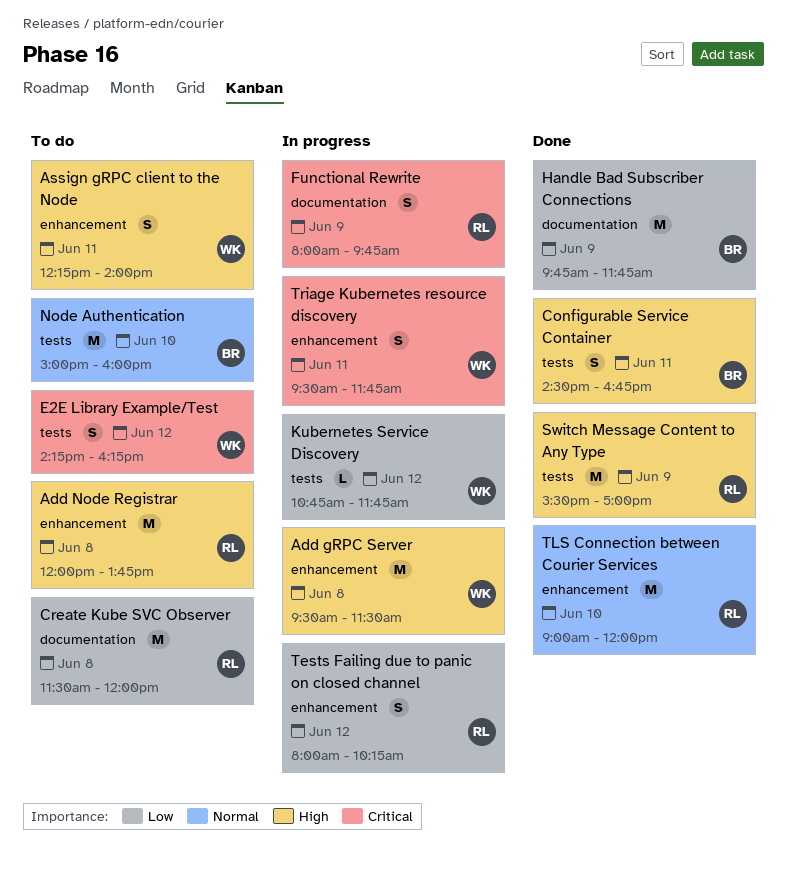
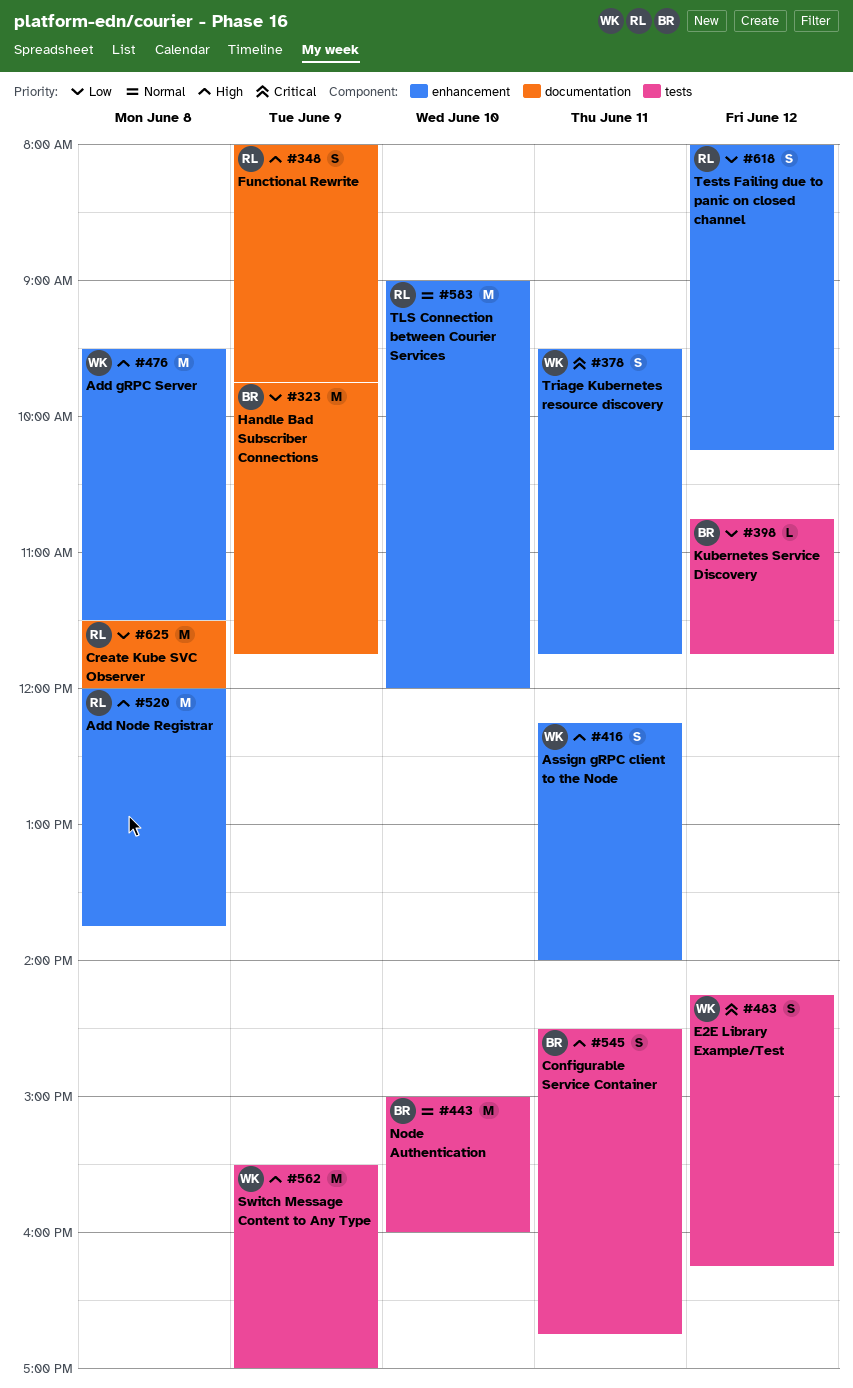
Functional Rewrite, priority: Critical -> High
Kubernetes Service Discovery, owner: WK -> BR
Switch Message Content to Any Type, owner: RL -> WK

